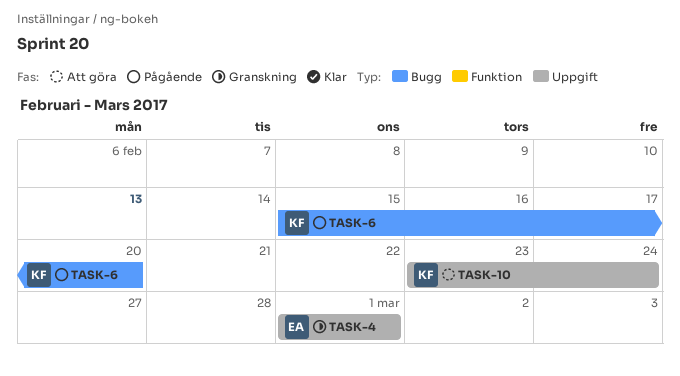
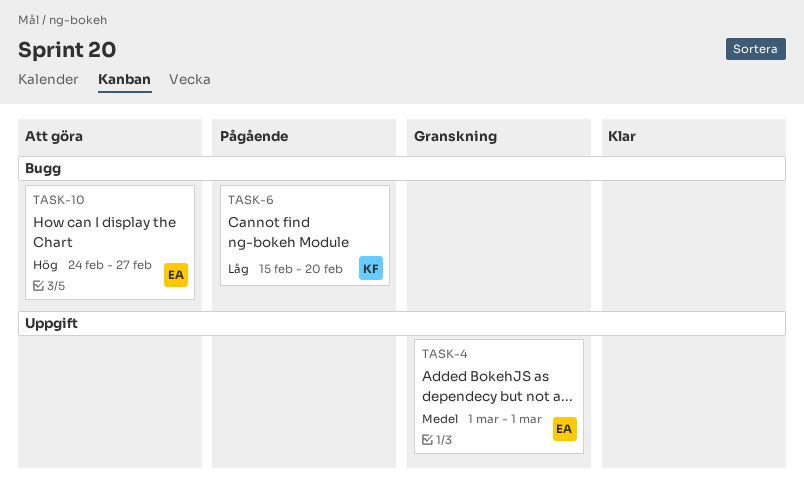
TASK-10, owner: KF -> EA
TASK-10, label: Uppgift -> Bugg
TASK-10, start: Feb 23 -> Feb 24
TASK-10, due: Feb 24 -> Feb 27

